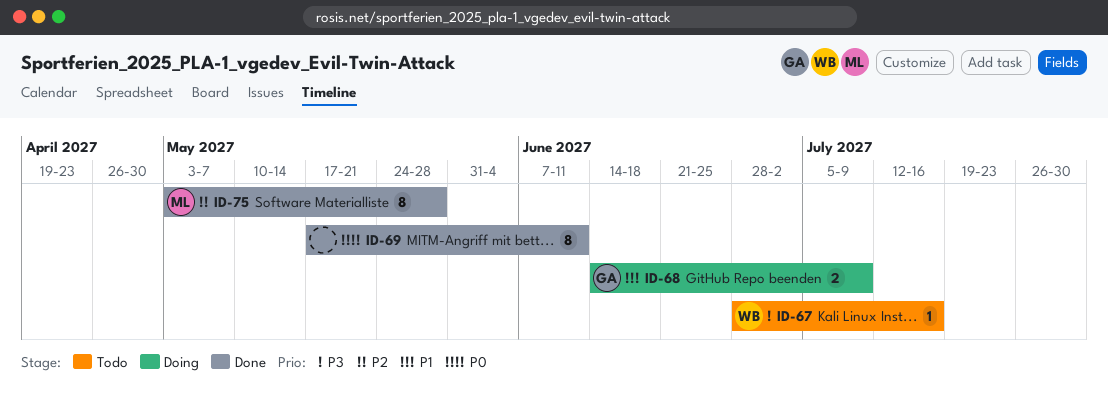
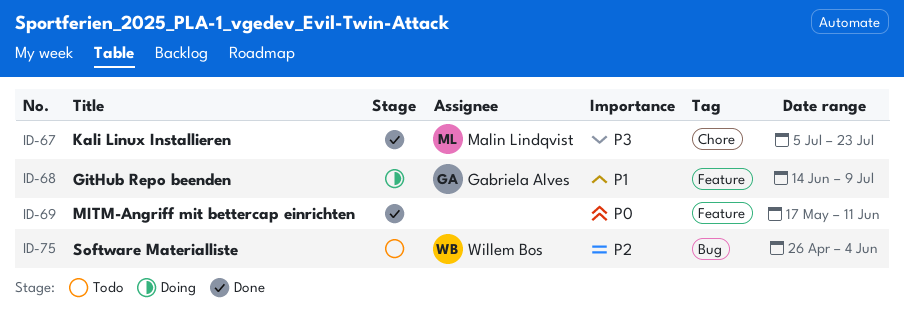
ID-67, status: Todo -> Done
ID-67, owner: Willem Bos -> Malin Lindqvist
ID-67, start: Jun 28 -> Jul 5
ID-67, due: Jul 16 -> Jul 23
ID-75, status: Done -> Todo
ID-75, owner: Malin Lindqvist -> Willem Bos
ID-75, start: May 3 -> Apr 26
ID-75, due: May 28 -> Jun 4

